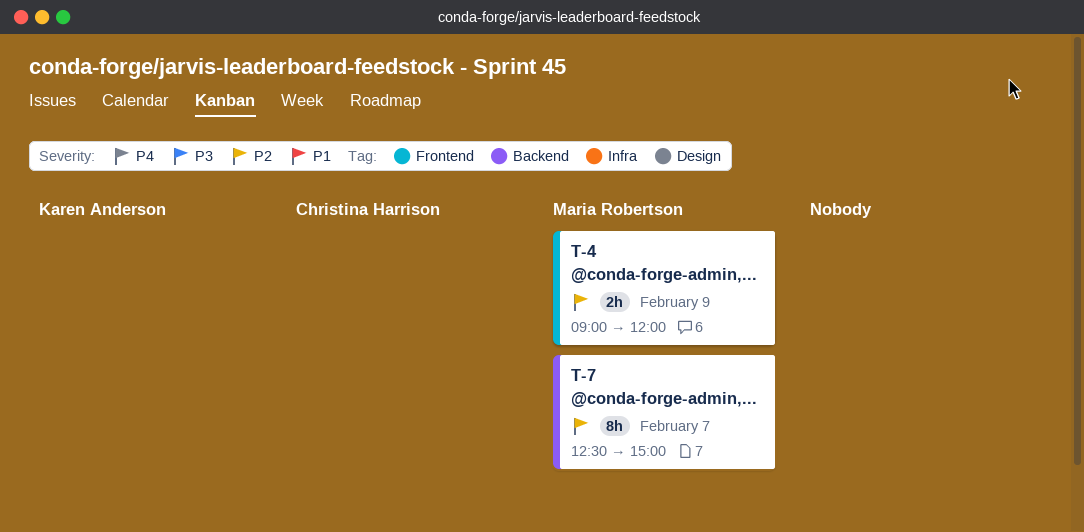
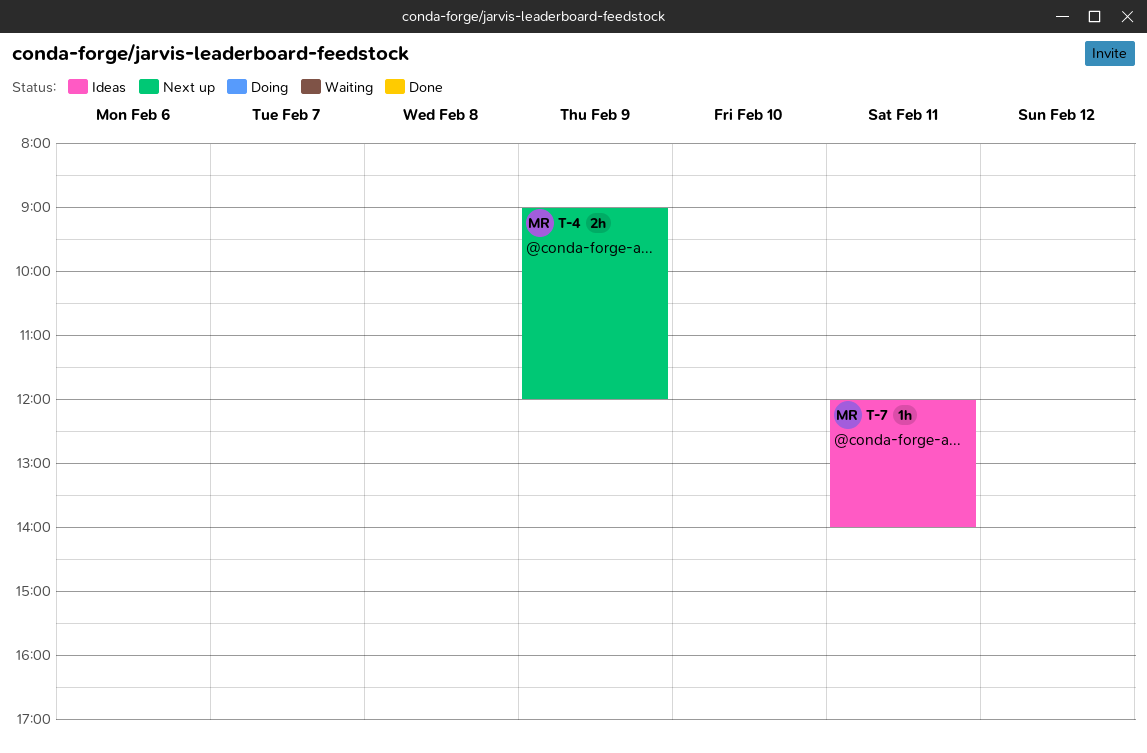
T-7, estimate: 8h -> 1h
T-7, day: Feb 7 -> Feb 11
T-7, begins: 12:30 -> 12:00
T-7, ends: 15:00 -> 14:00

